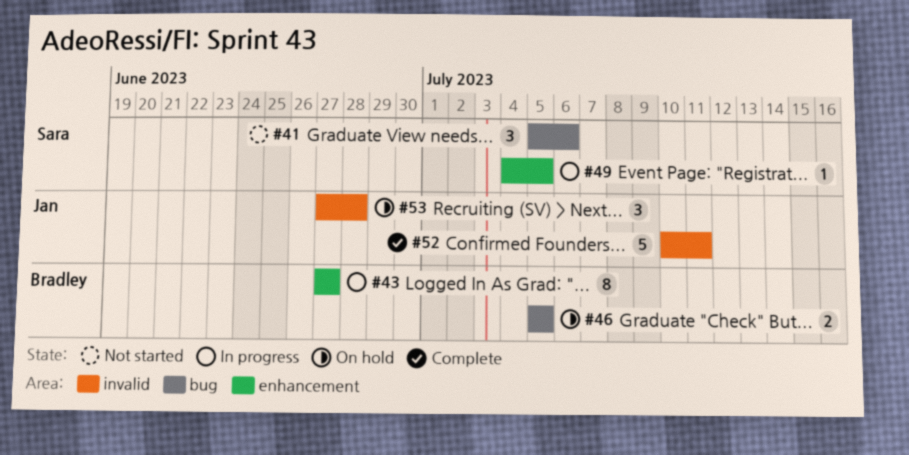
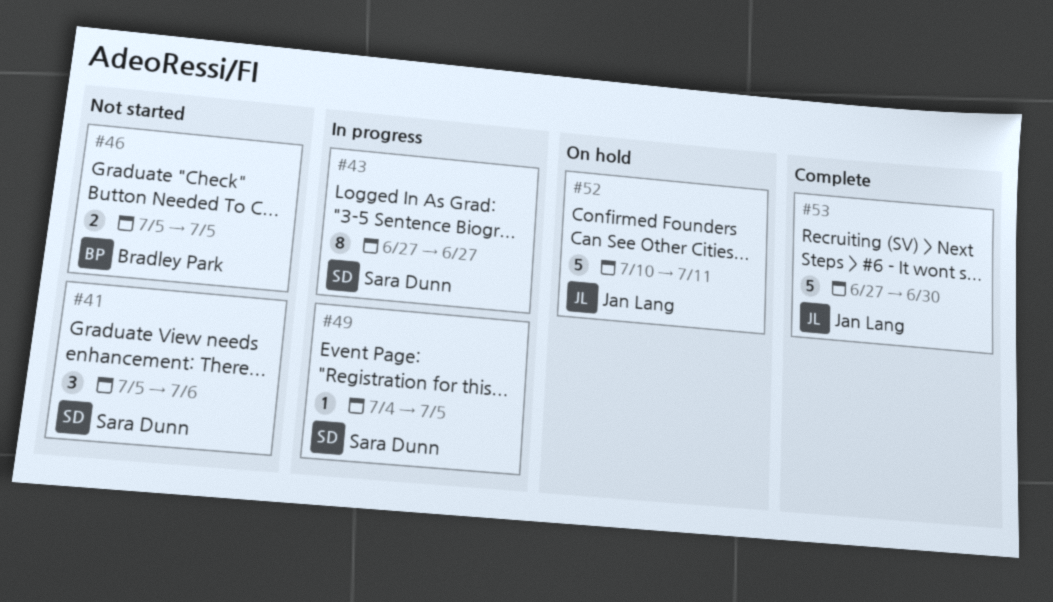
#43, owner: Bradley Park -> Sara Dunn
#46, status: On hold -> Not started
#52, status: Complete -> On hold
#53, status: On hold -> Complete
#53, estimate: 3 -> 5
#53, due: Jun 28 -> Jun 30

